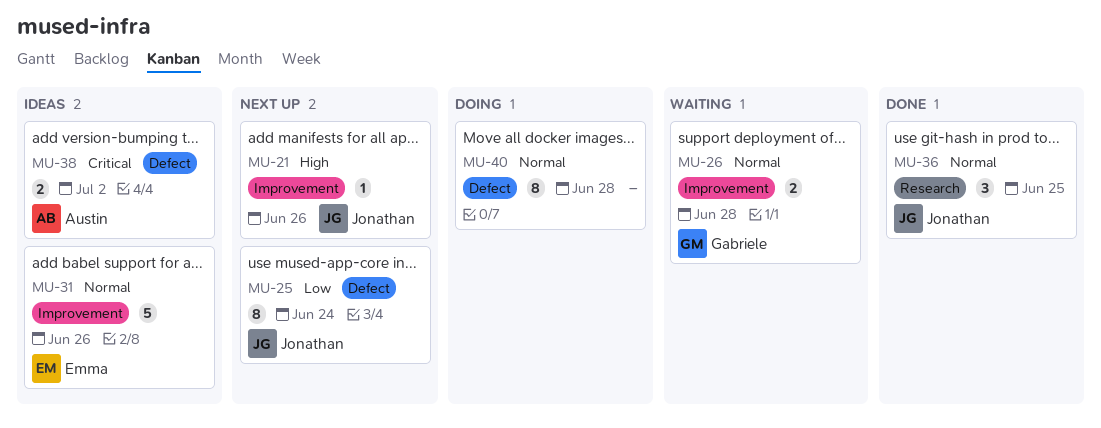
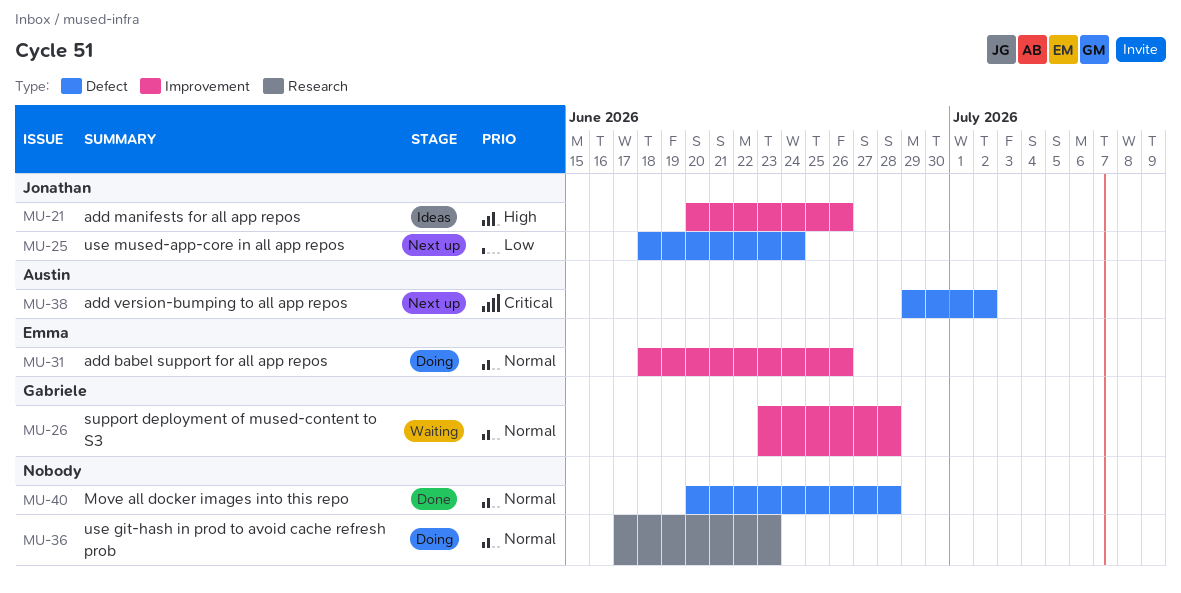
MU-21, status: Next up -> Ideas
MU-31, status: Ideas -> Doing
MU-36, status: Done -> Doing
MU-36, owner: Jonathan -> none
MU-36, due: Jun 25 -> Jun 23
MU-38, status: Ideas -> Next up
MU-40, status: Doing -> Done

